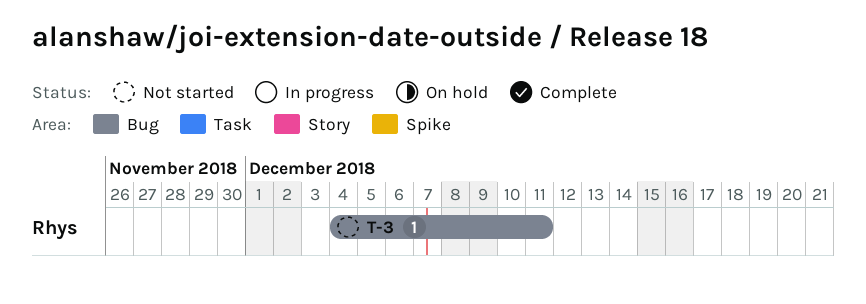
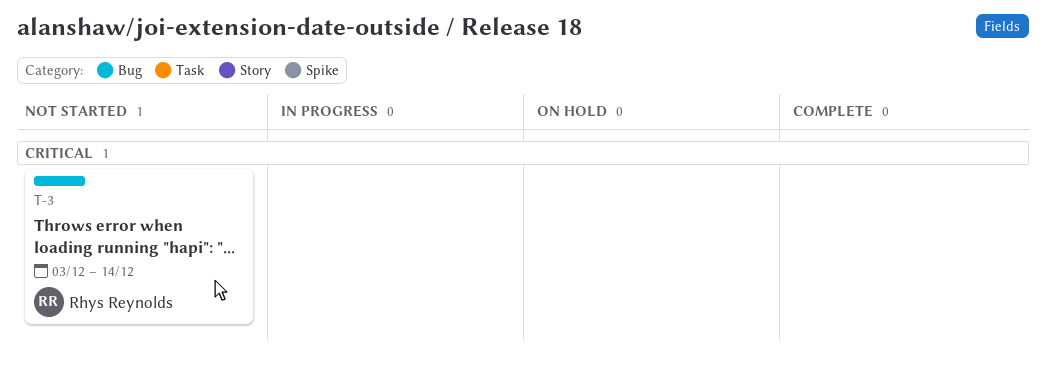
T-3, start: Dec 4 -> Dec 3
T-3, due: Dec 11 -> Dec 14

